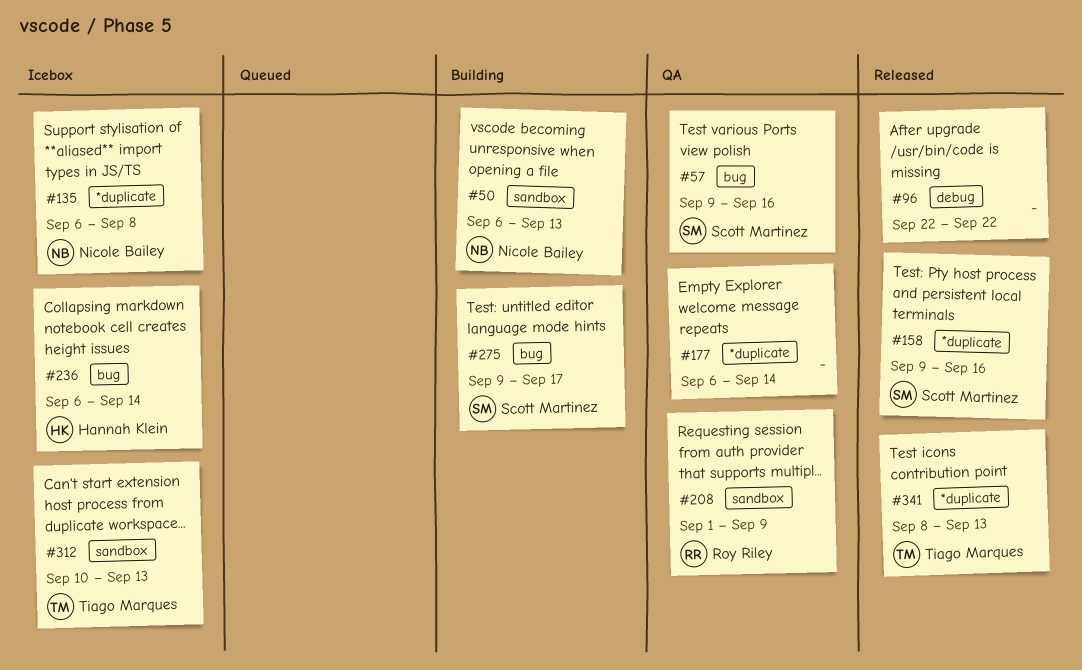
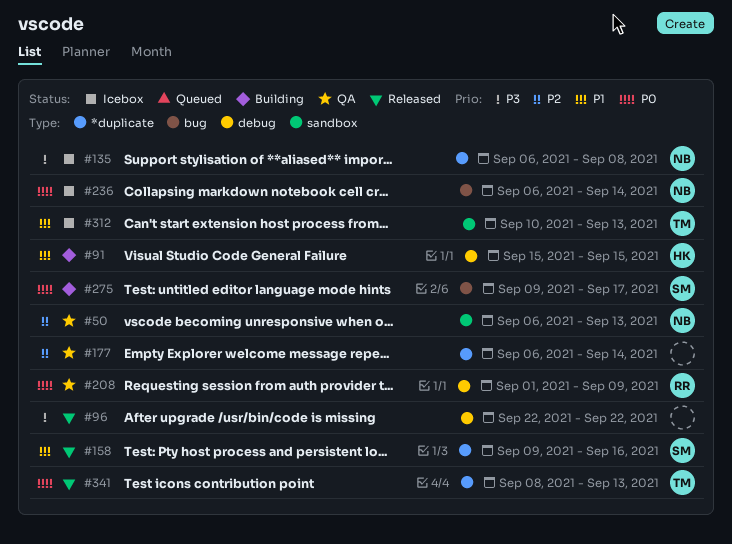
#50, status: Building -> QA
#57: present -> none
#91: none -> present
#208, label: sandbox -> debug
#236, owner: Hannah Klein -> Nicole Bailey

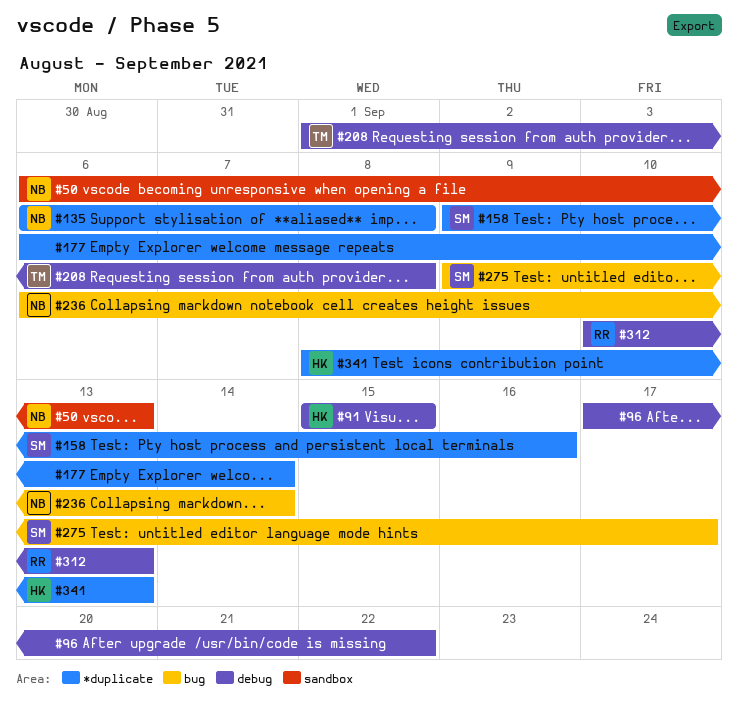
#96, start: Sep 22 -> Sep 17
#208, owner: RR -> TM
#208, due: Sep 9 -> Sep 8
#312, owner: TM -> RR
#312, label: sandbox -> debug
#341, owner: TM -> HK

